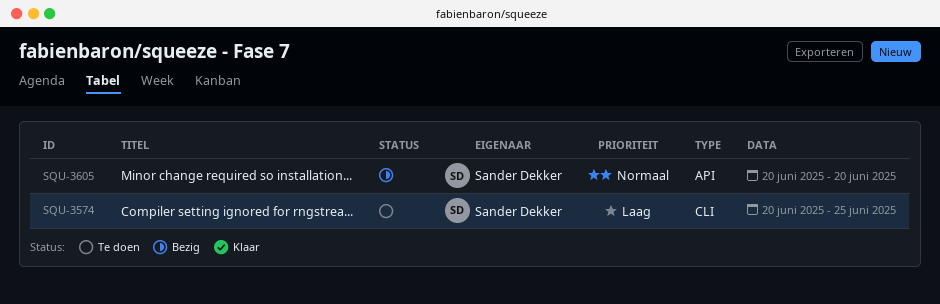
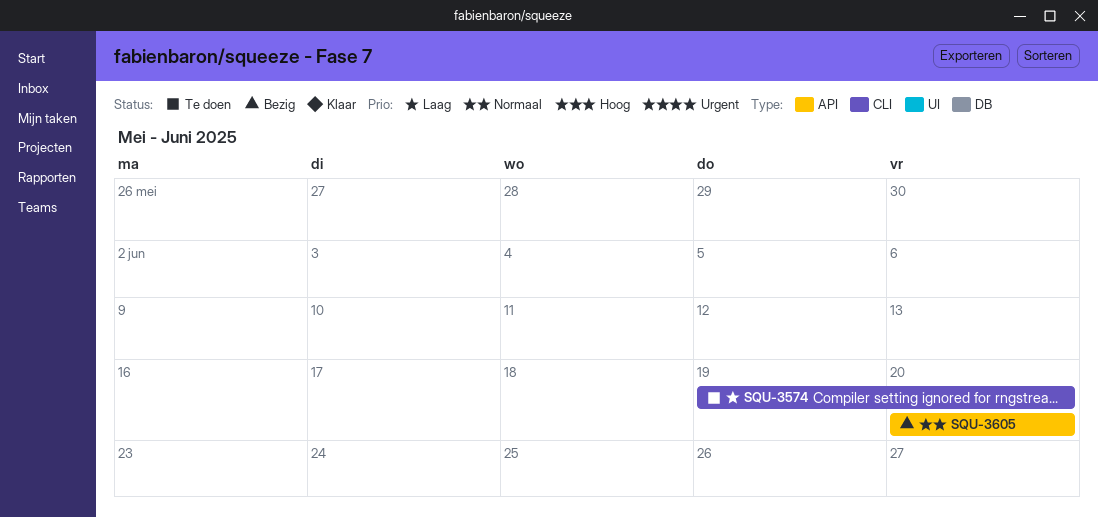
SQU-3574, start: Jun 20 -> Jun 19
SQU-3574, due: Jun 25 -> Jun 20

